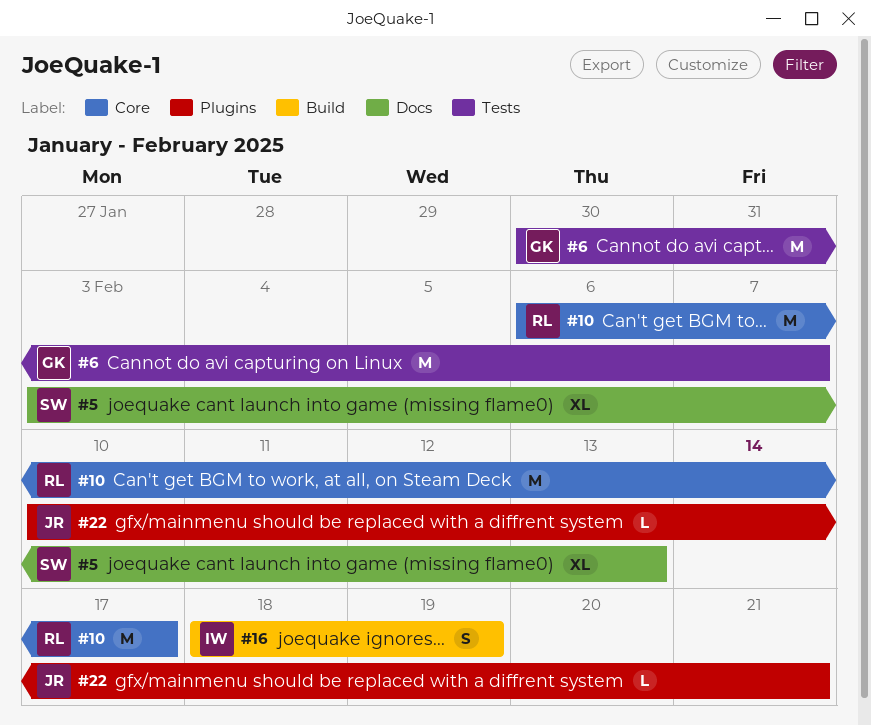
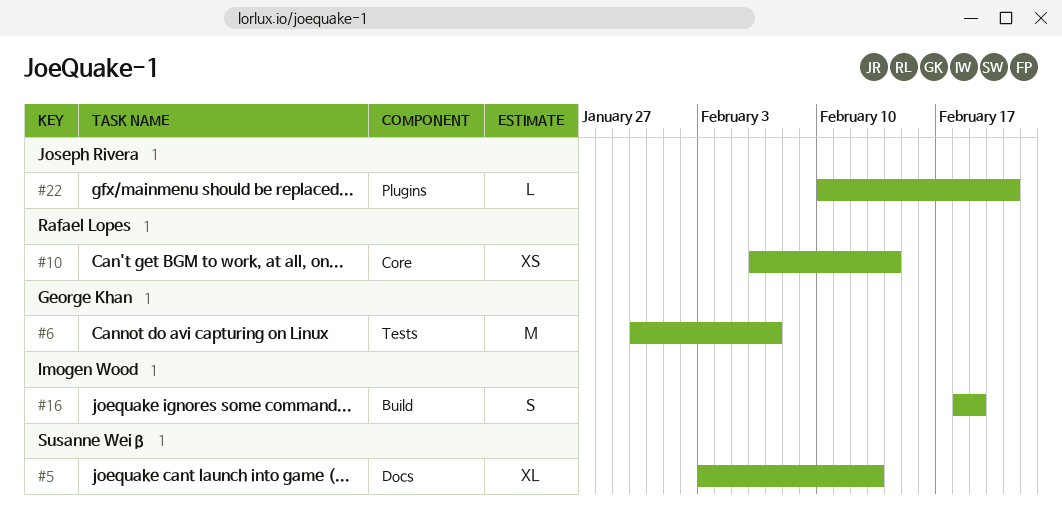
#10, estimate: M -> XS
#10, due: Feb 17 -> Feb 14

